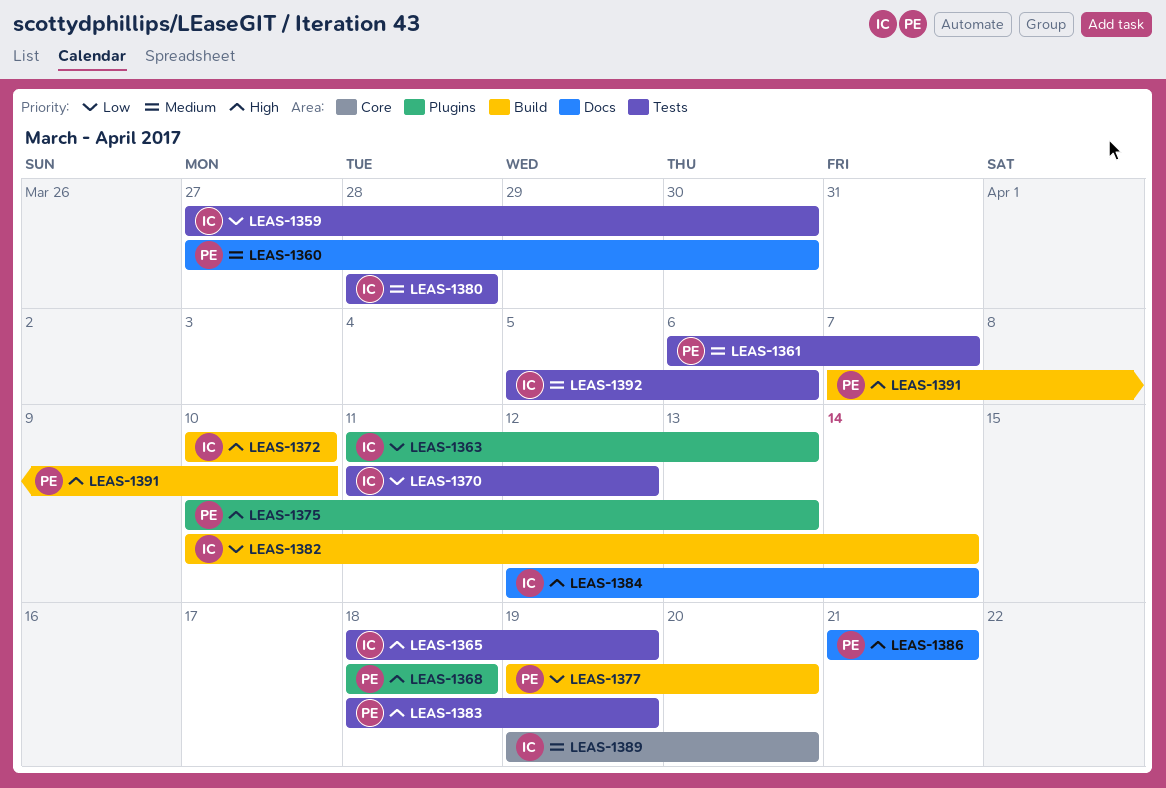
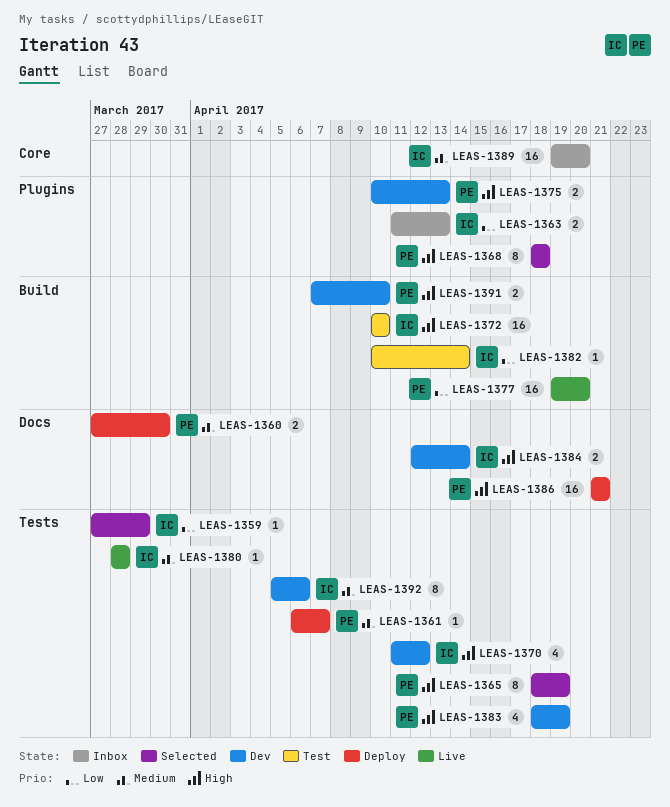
LEAS-1359, due: Mar 30 -> Mar 29
LEAS-1365, owner: IC -> PE
LEAS-1370, priority: Low -> High

